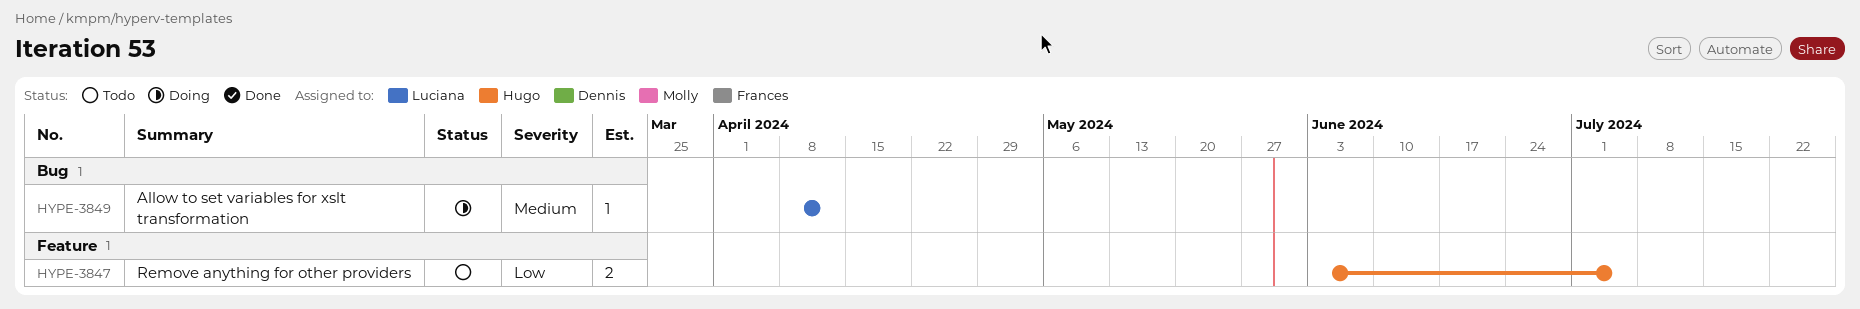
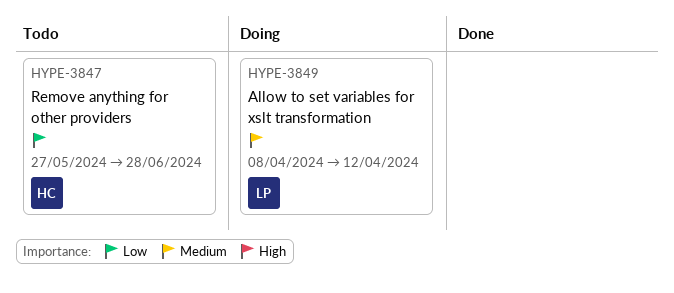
HYPE-3847, start: Jun 3 -> May 27
HYPE-3847, due: Jul 5 -> Jun 28

